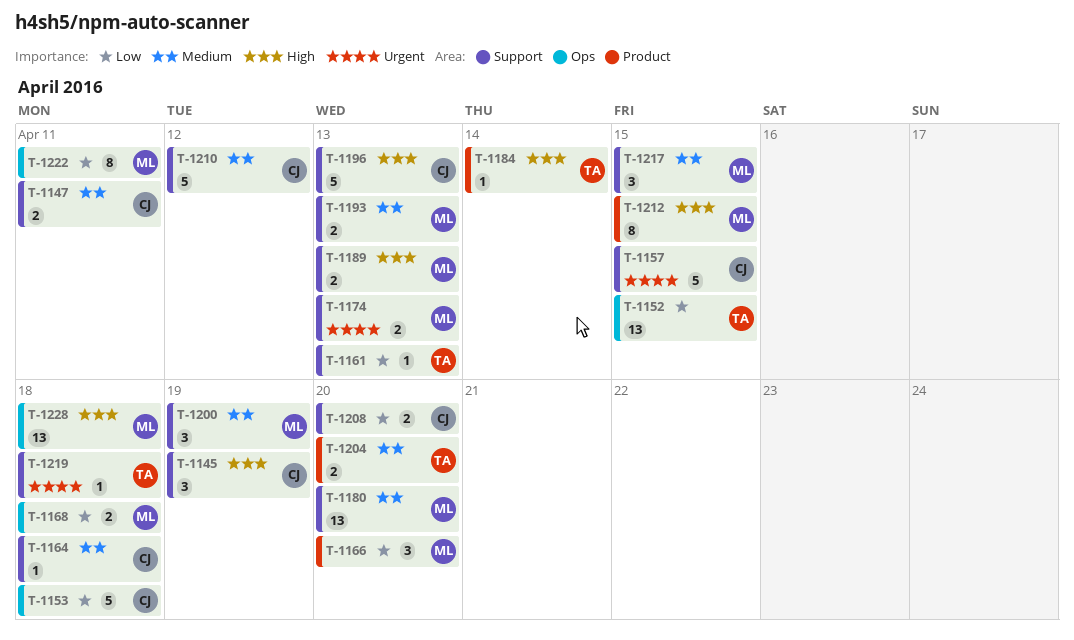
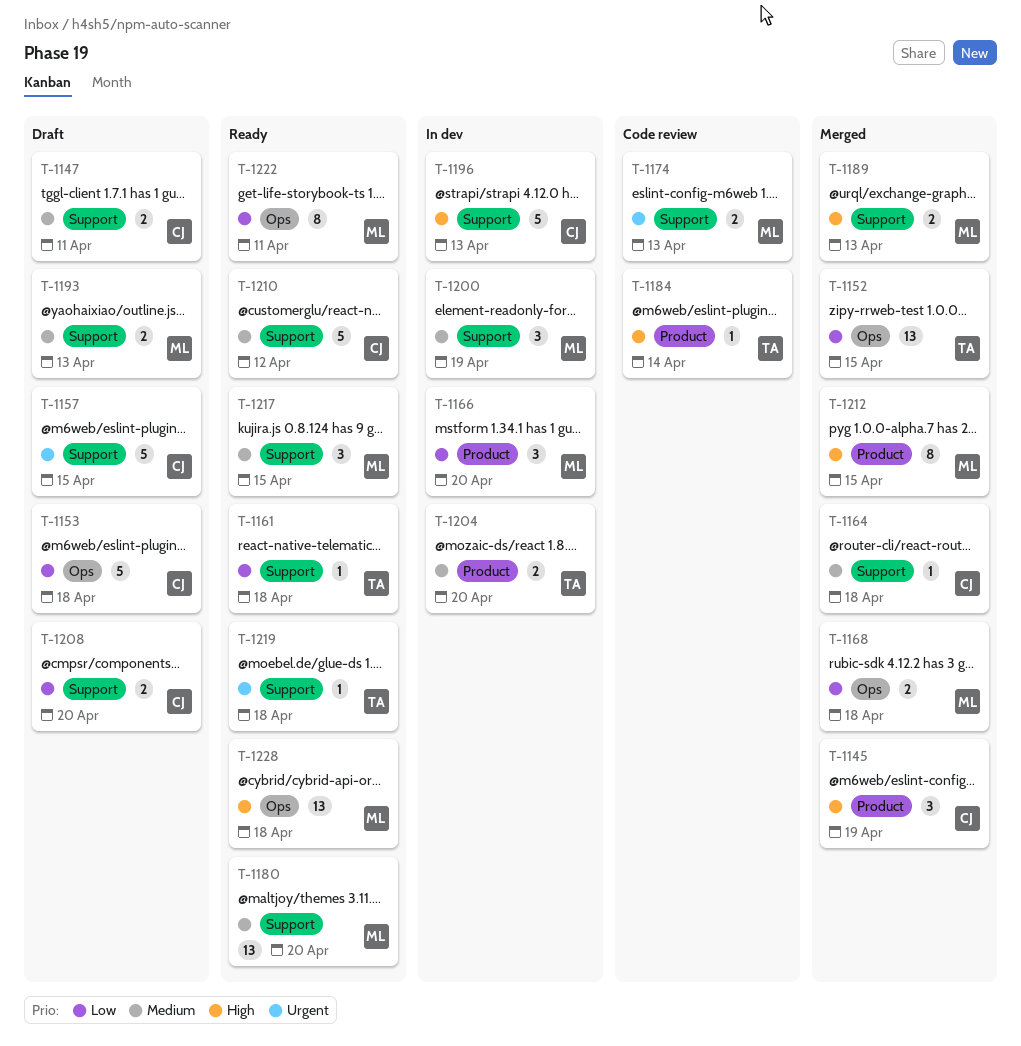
T-1145, label: Support -> Product
T-1161, due: Apr 13 -> Apr 18

